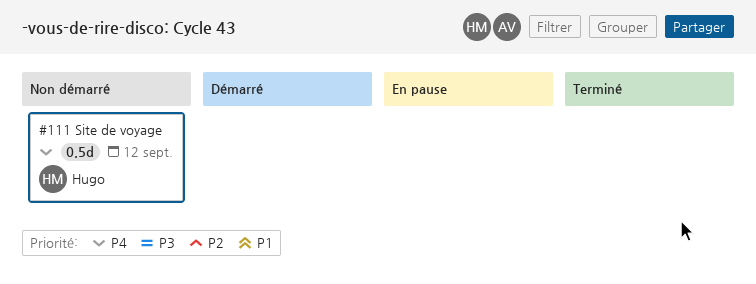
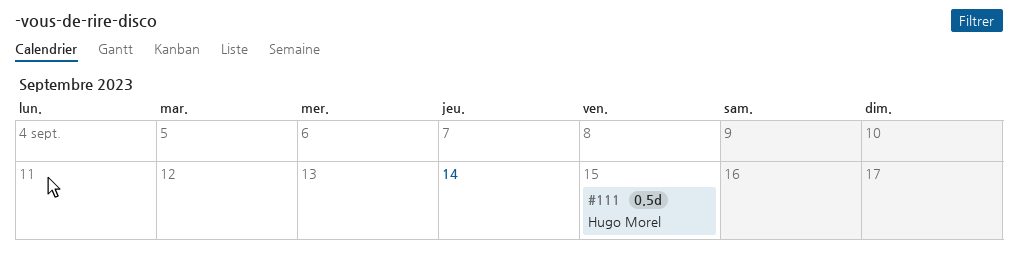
#111, due: Sep 12 -> Sep 15

